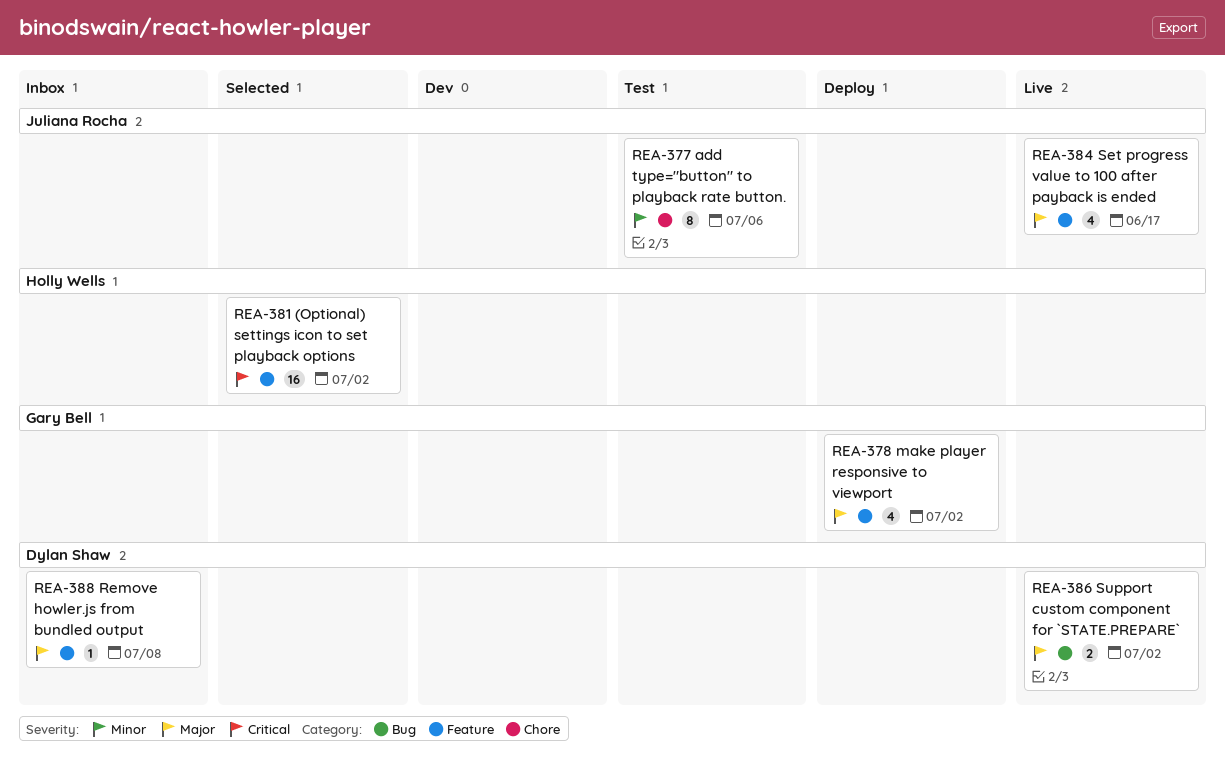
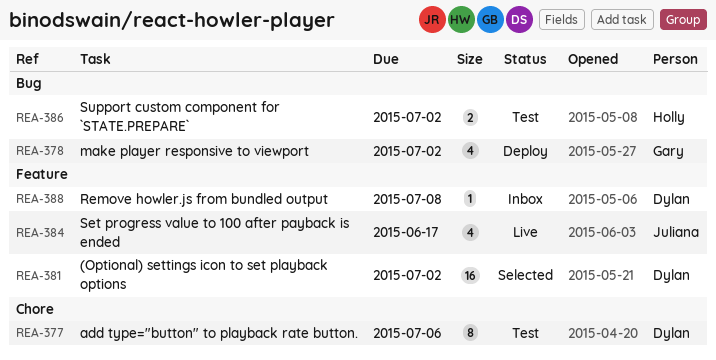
REA-377, owner: Juliana Rocha -> Dylan Shaw
REA-378, label: Feature -> Bug
REA-381, owner: Holly Wells -> Dylan Shaw
REA-386, status: Live -> Test
REA-386, owner: Dylan Shaw -> Holly Wells

